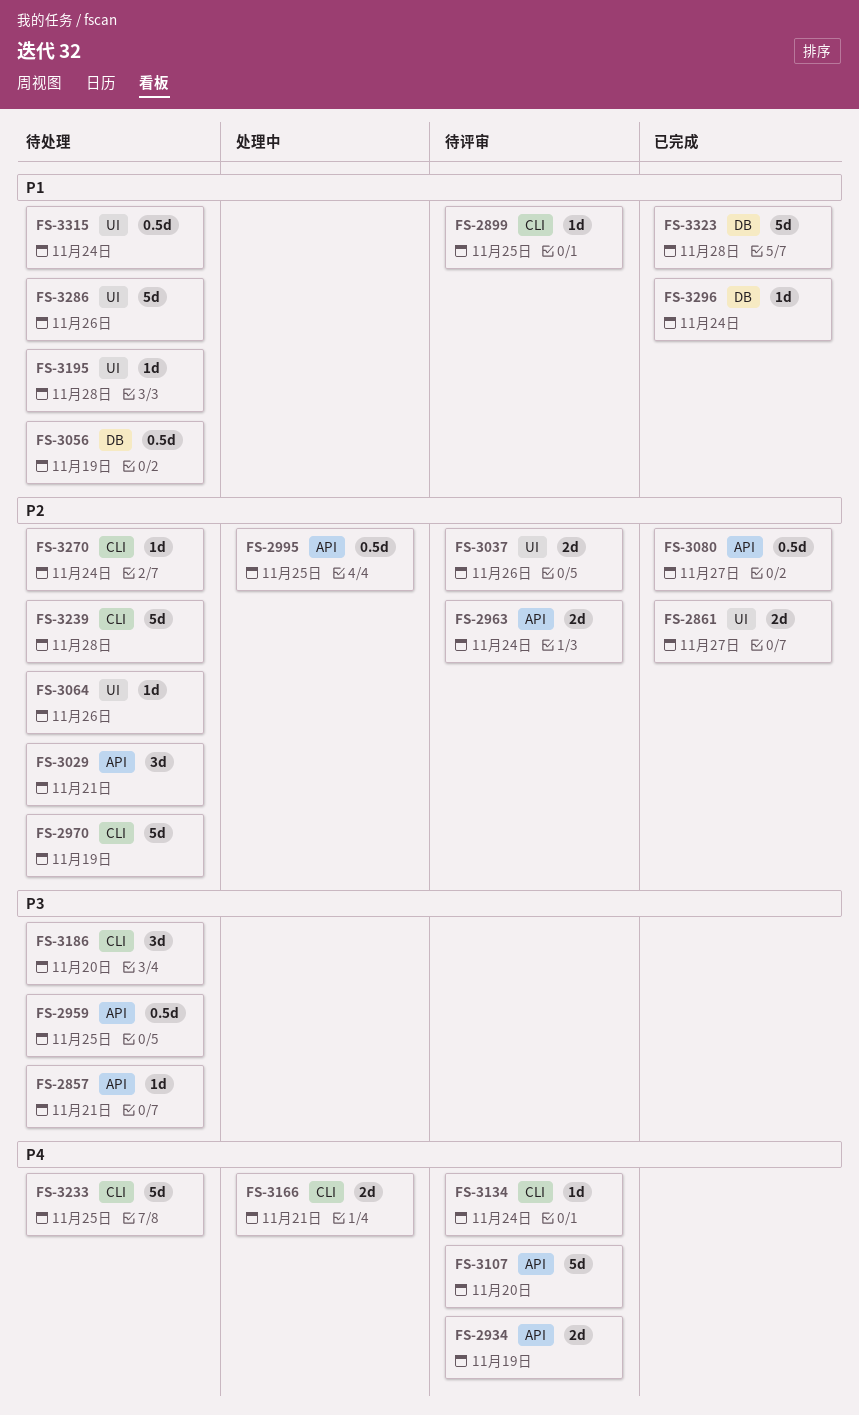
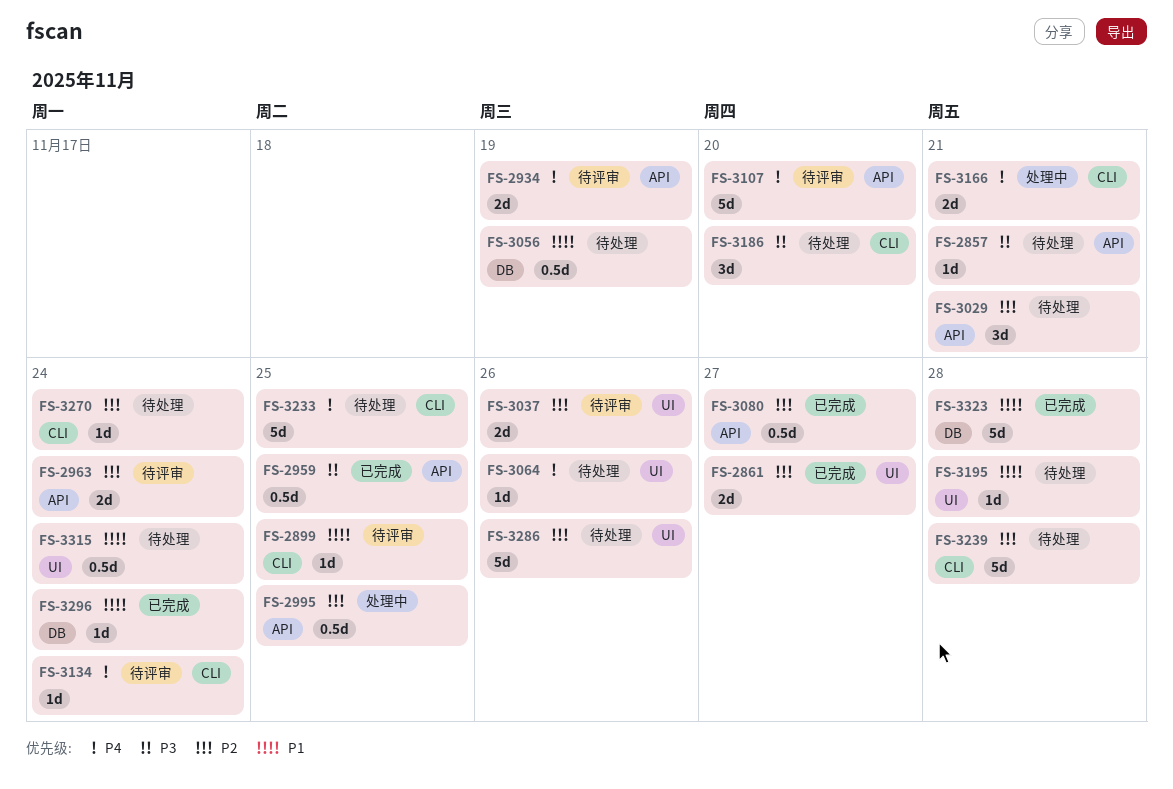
FS-2959, status: 待处理 -> 已完成
FS-2970: present -> none
FS-3064, priority: P2 -> P4
FS-3286, priority: P1 -> P2

